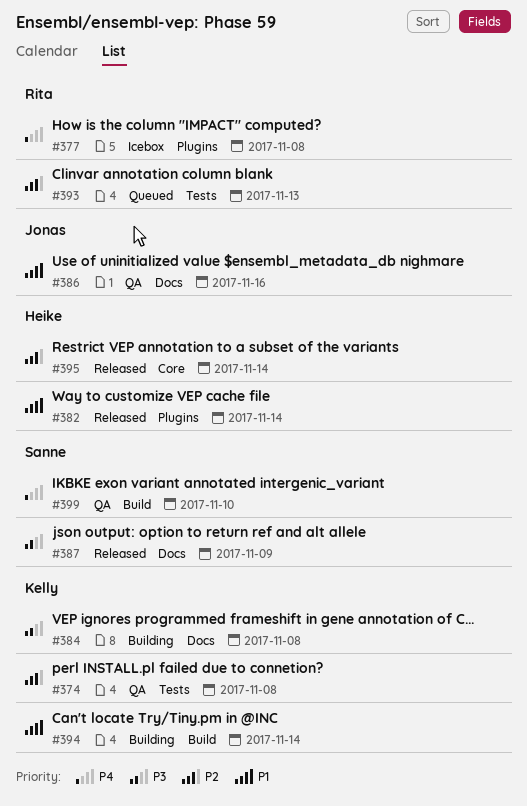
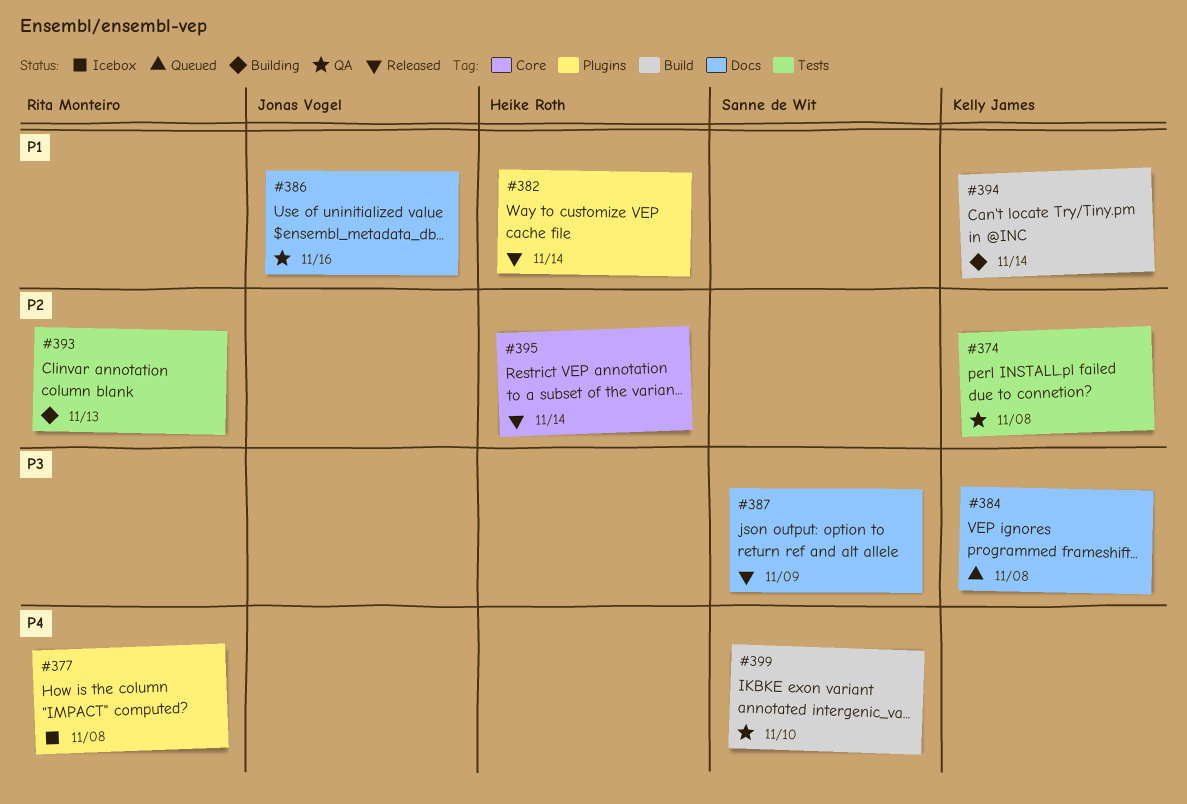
#384, status: Building -> Queued
#393, status: Queued -> Building

